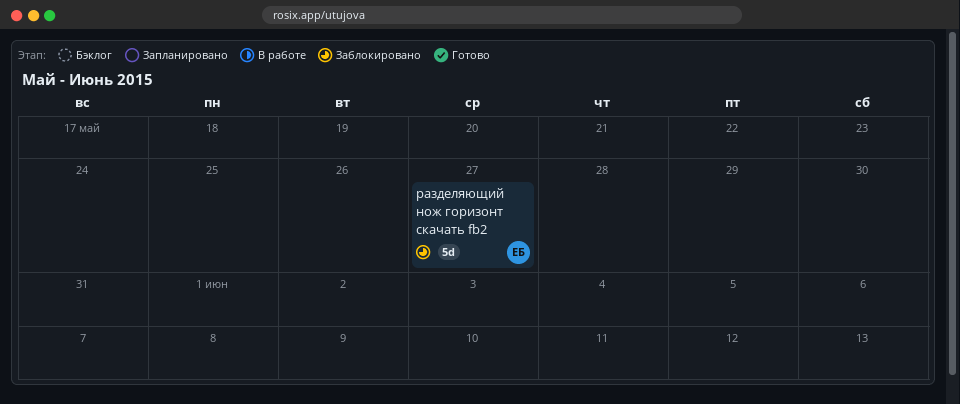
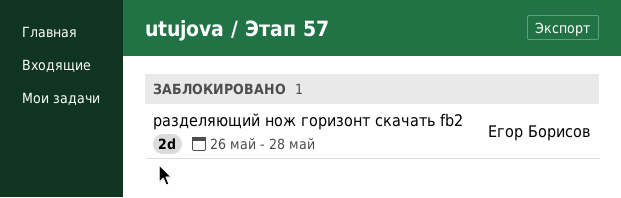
разделяющий нож горизонт скачать fb2, estimate: 5d -> 2d
разделяющий нож горизонт скачать fb2, due: May 27 -> May 28

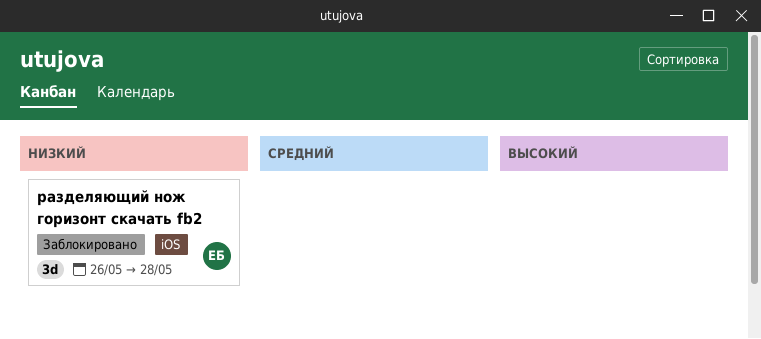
разделяющий нож горизонт скачать fb2, estimate: 2d -> 3d

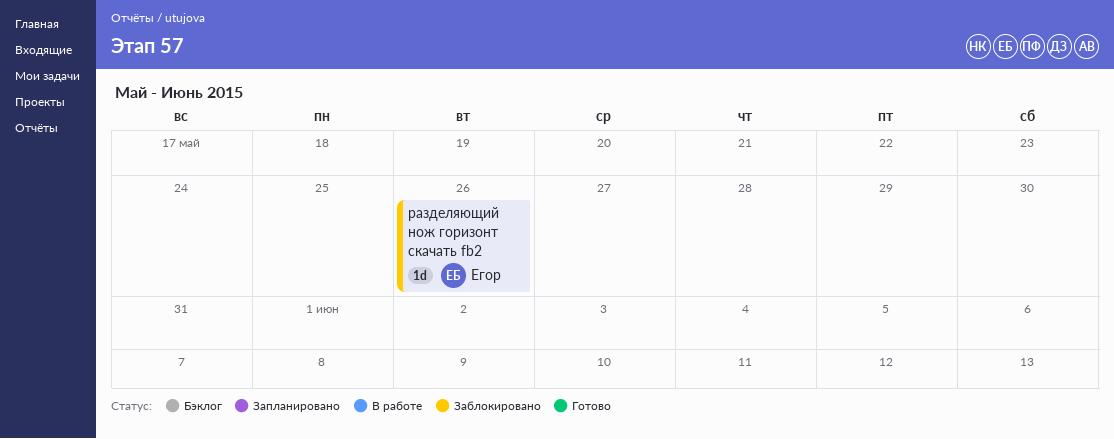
разделяющий нож горизонт скачать fb2, estimate: 3d -> 1d
разделяющий нож горизонт скачать fb2, due: May 28 -> May 26

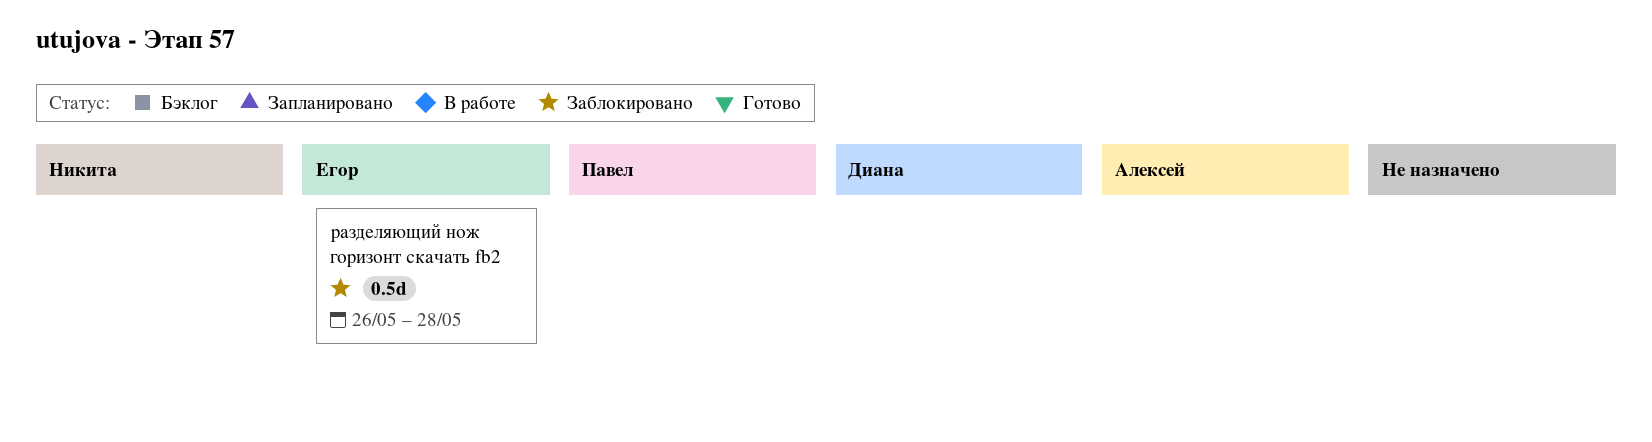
разделяющий нож горизонт скачать fb2, estimate: 1d -> 0.5d
разделяющий нож горизонт скачать fb2, due: May 26 -> May 28

